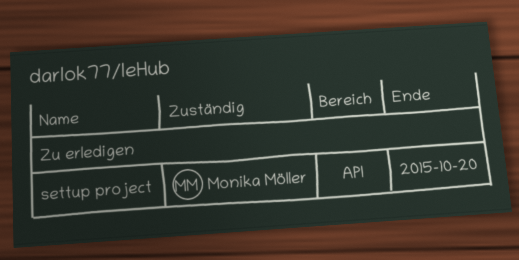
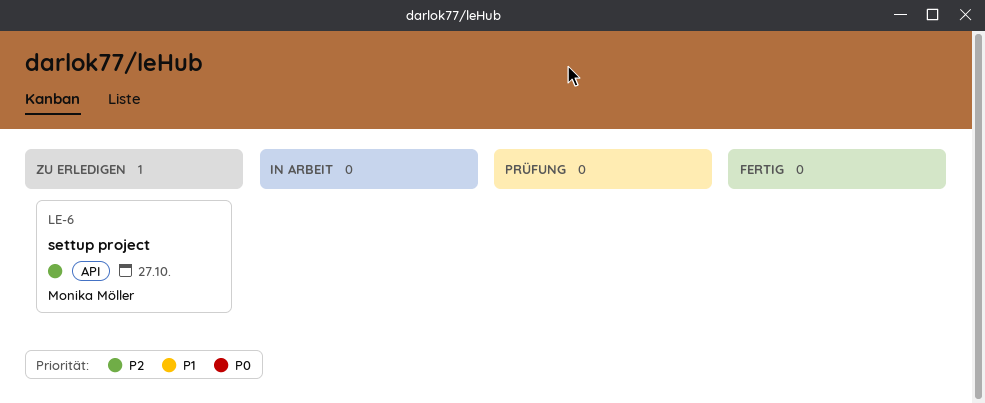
settup project, due: Oct 20 -> Oct 27

